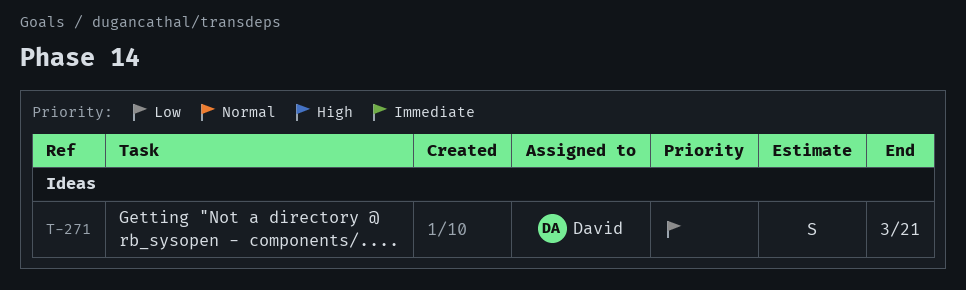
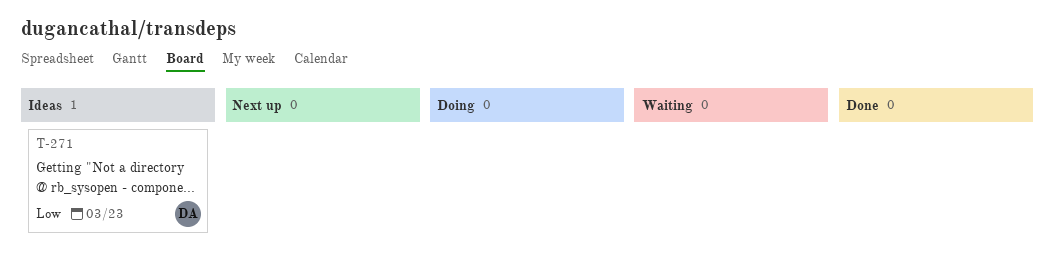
T-271, due: Mar 21 -> Mar 23

